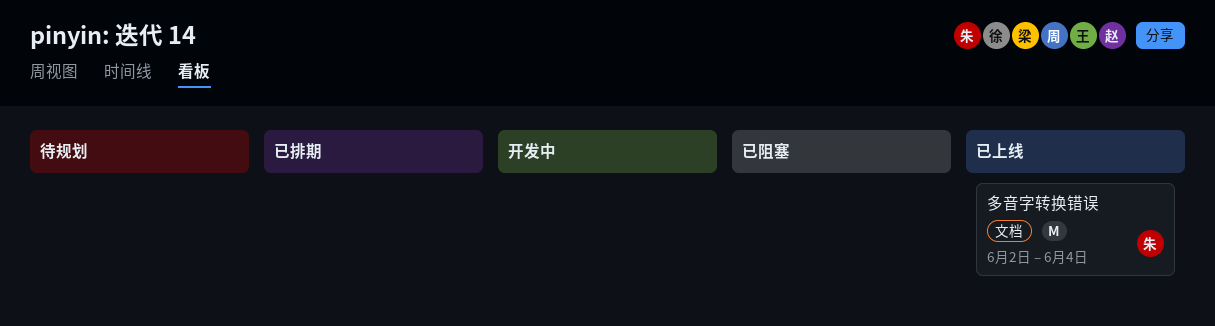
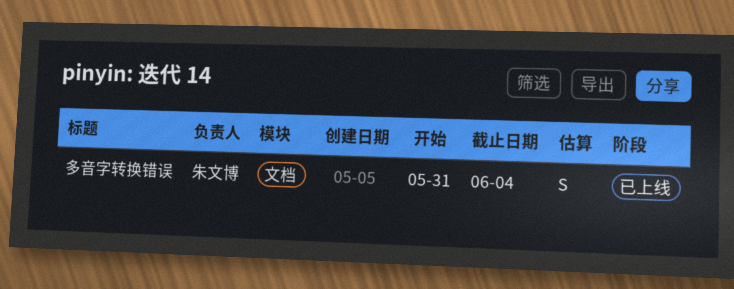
多音字转换错误, estimate: M -> S
多音字转换错误, start: Jun 2 -> May 31

